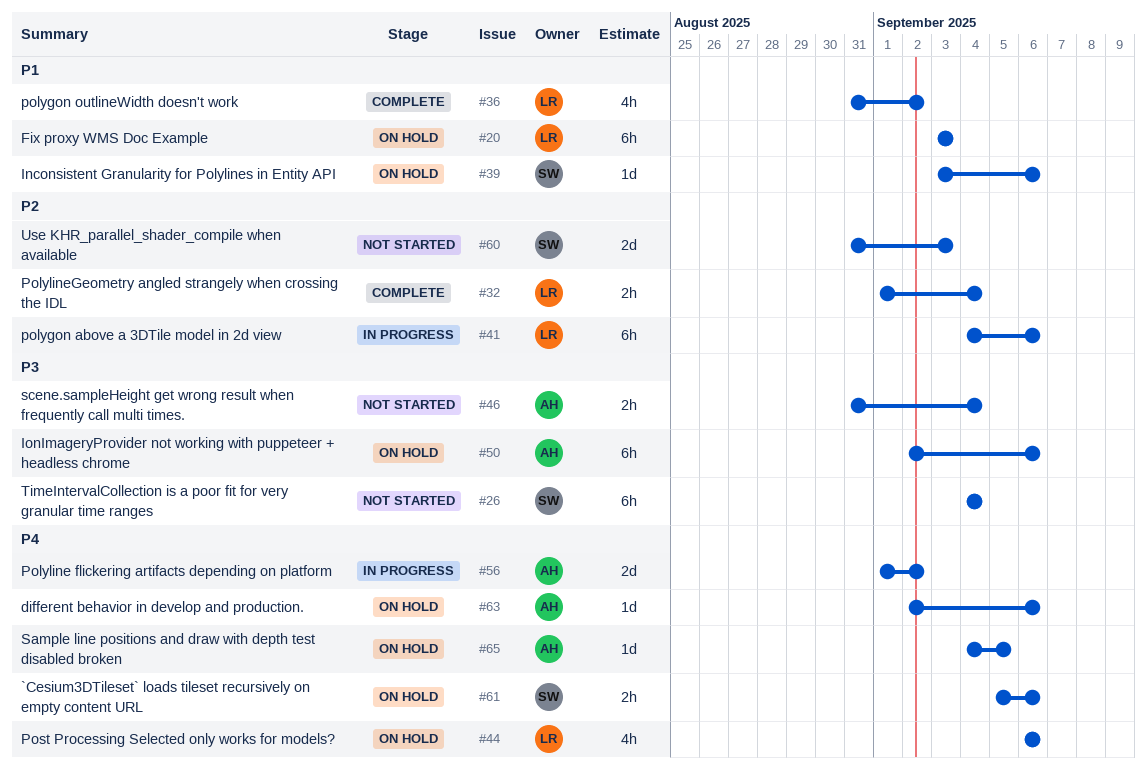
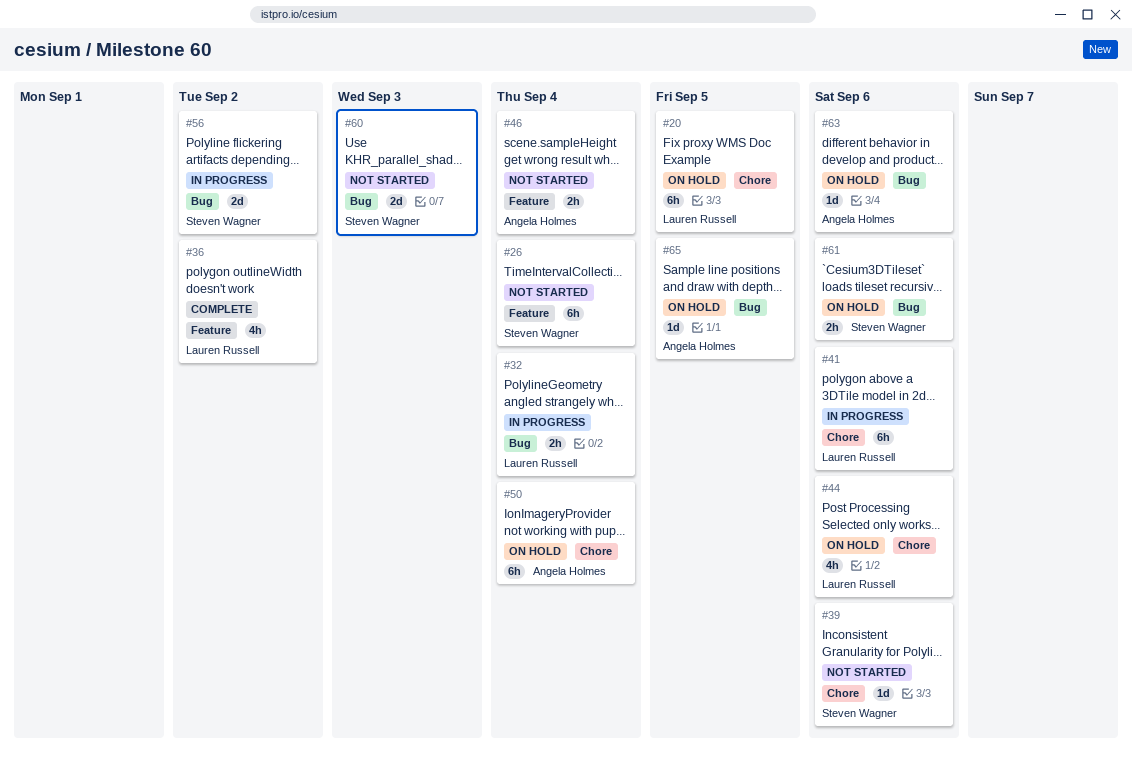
#20, due: Sep 3 -> Sep 5
#32, status: Complete -> In progress
#39, status: On hold -> Not started
#50, due: Sep 6 -> Sep 4
#56, owner: Angela Holmes -> Steven Wagner

